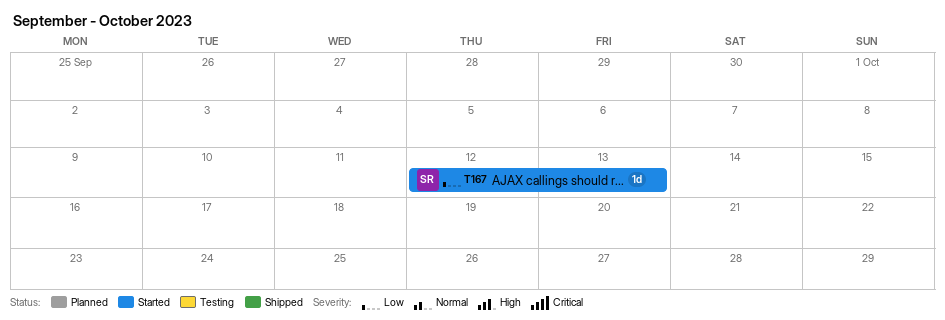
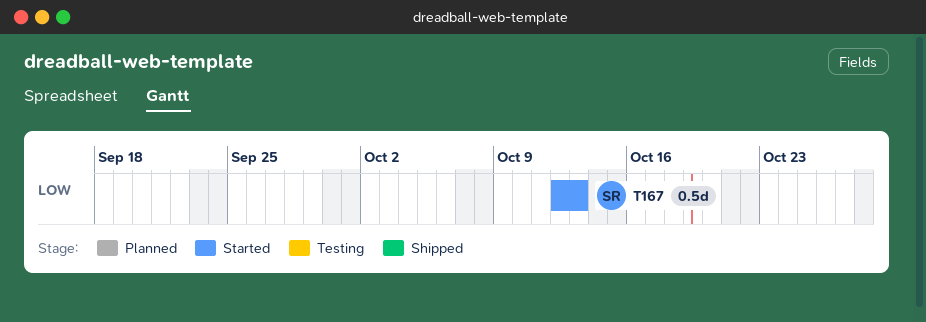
T167, estimate: 1d -> 0.5d

